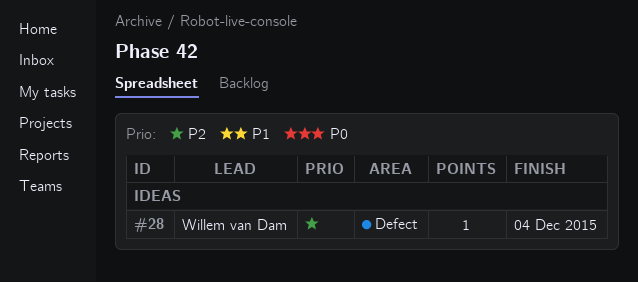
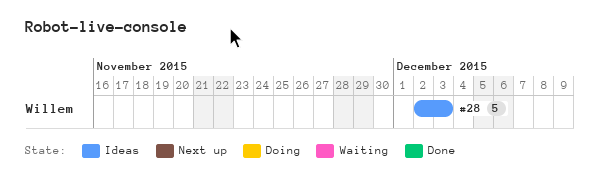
#28, estimate: 1 -> 5
#28, due: Dec 4 -> Dec 3

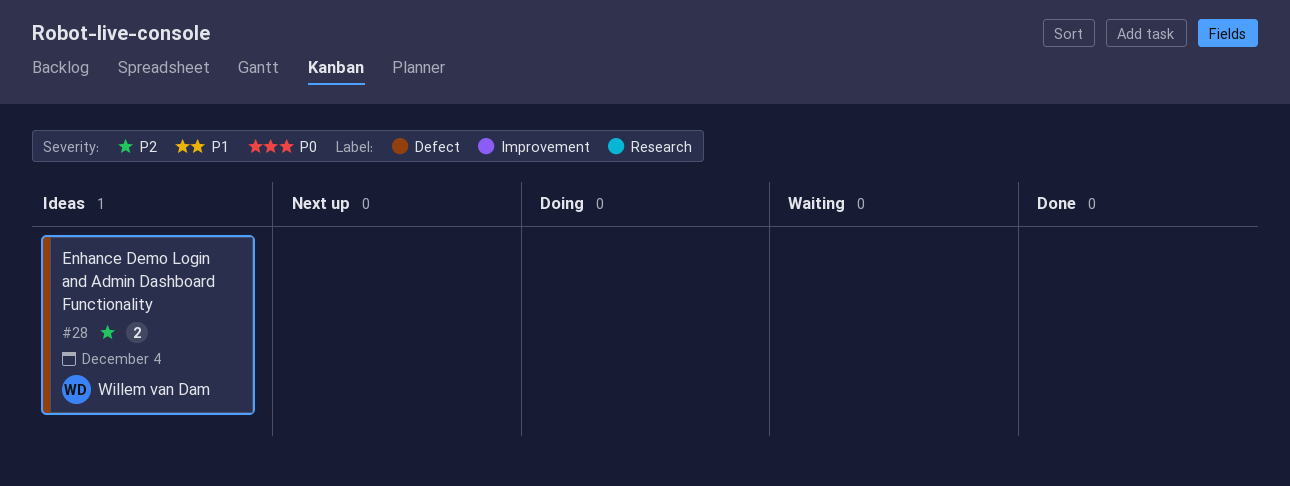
#28, estimate: 5 -> 2
#28, due: Dec 3 -> Dec 4

